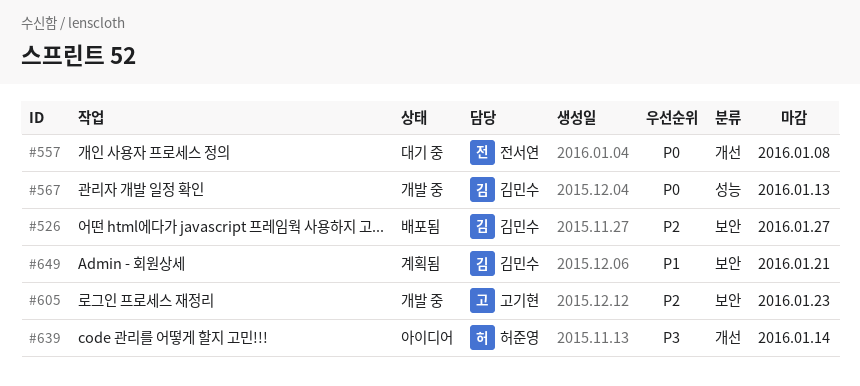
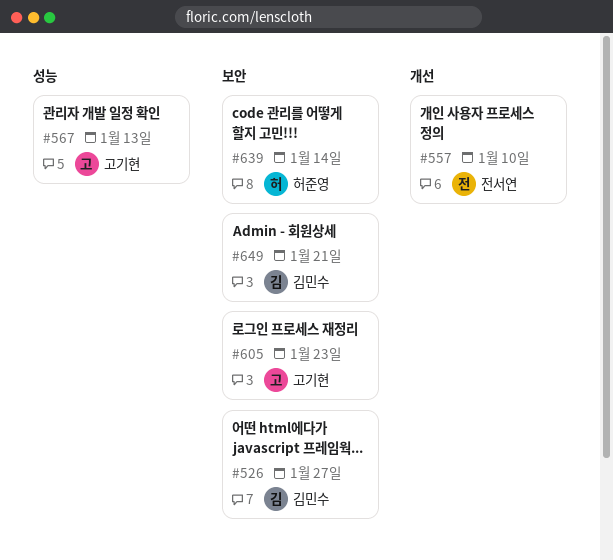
#557, due: Jan 8 -> Jan 10
#567, owner: 김민수 -> 고기현
#639, label: 개선 -> 보안

